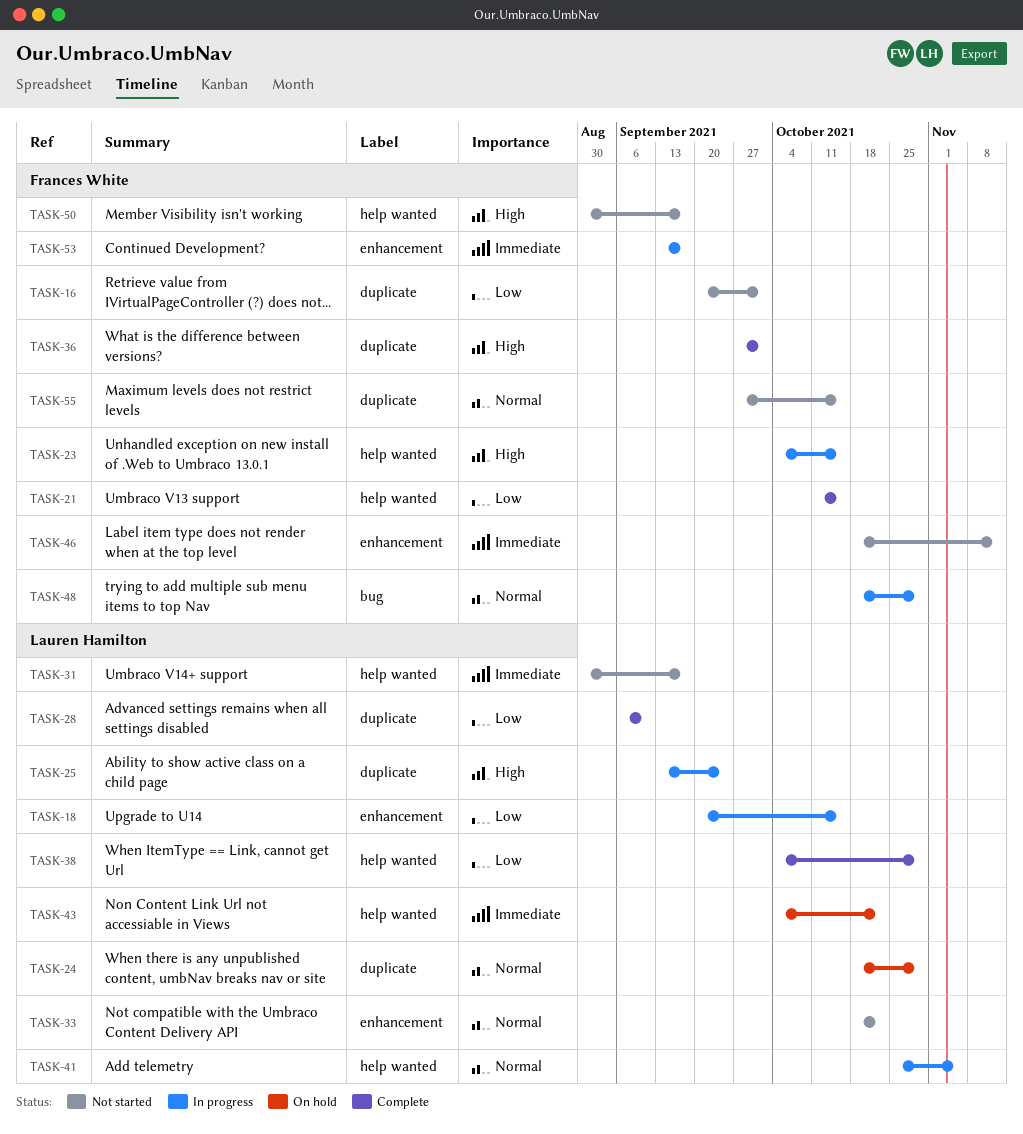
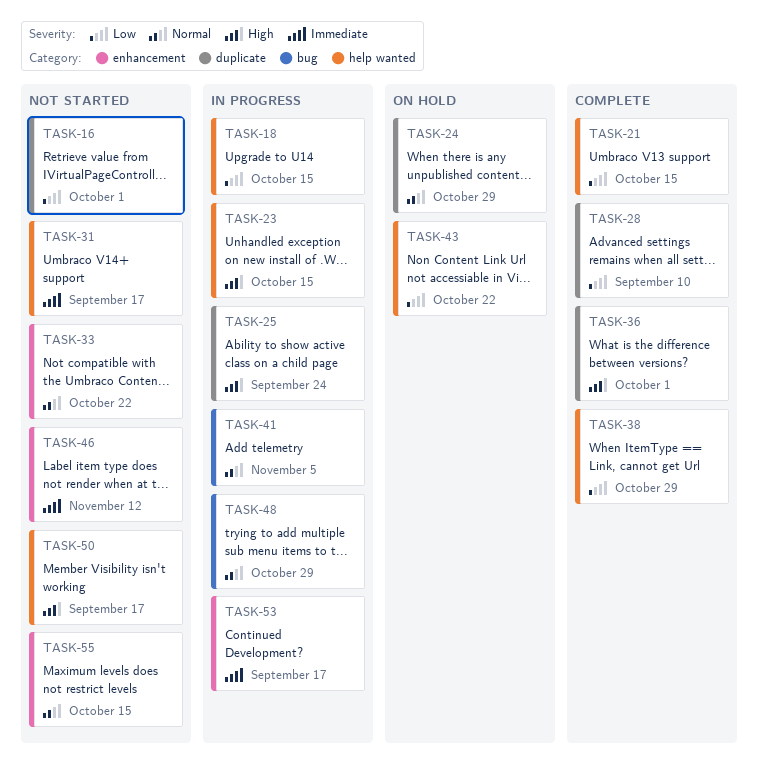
TASK-18, label: enhancement -> help wanted
TASK-41, label: help wanted -> bug
TASK-43, priority: Immediate -> Low
TASK-55, label: duplicate -> enhancement

